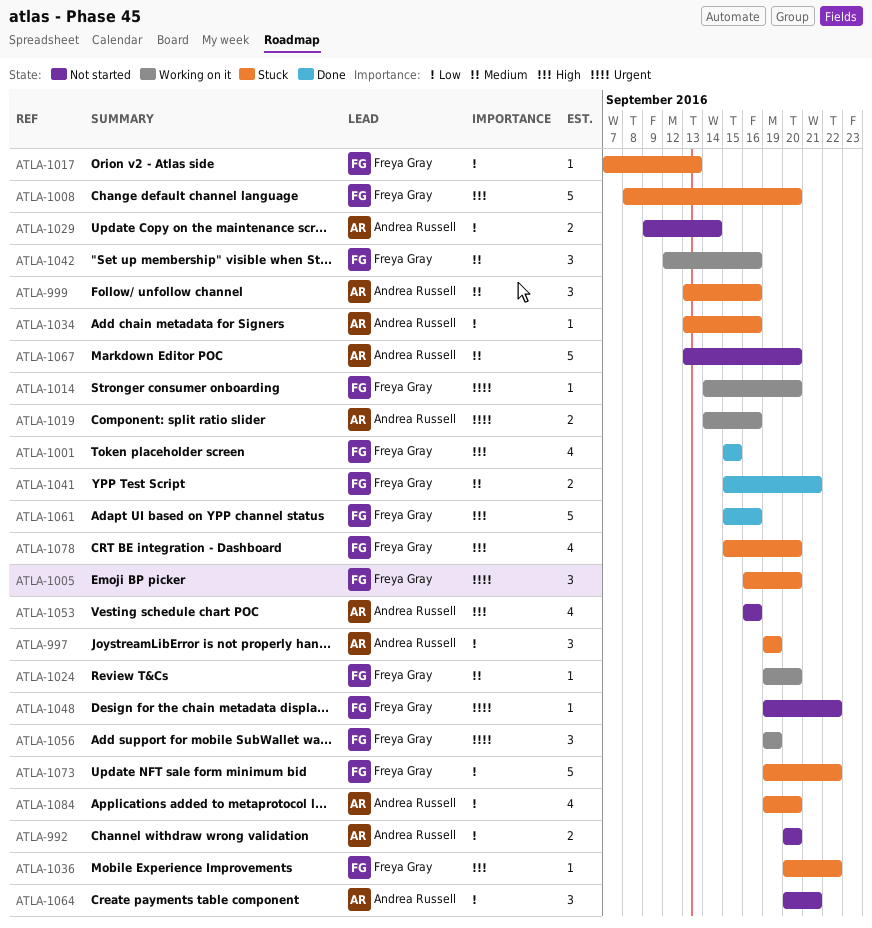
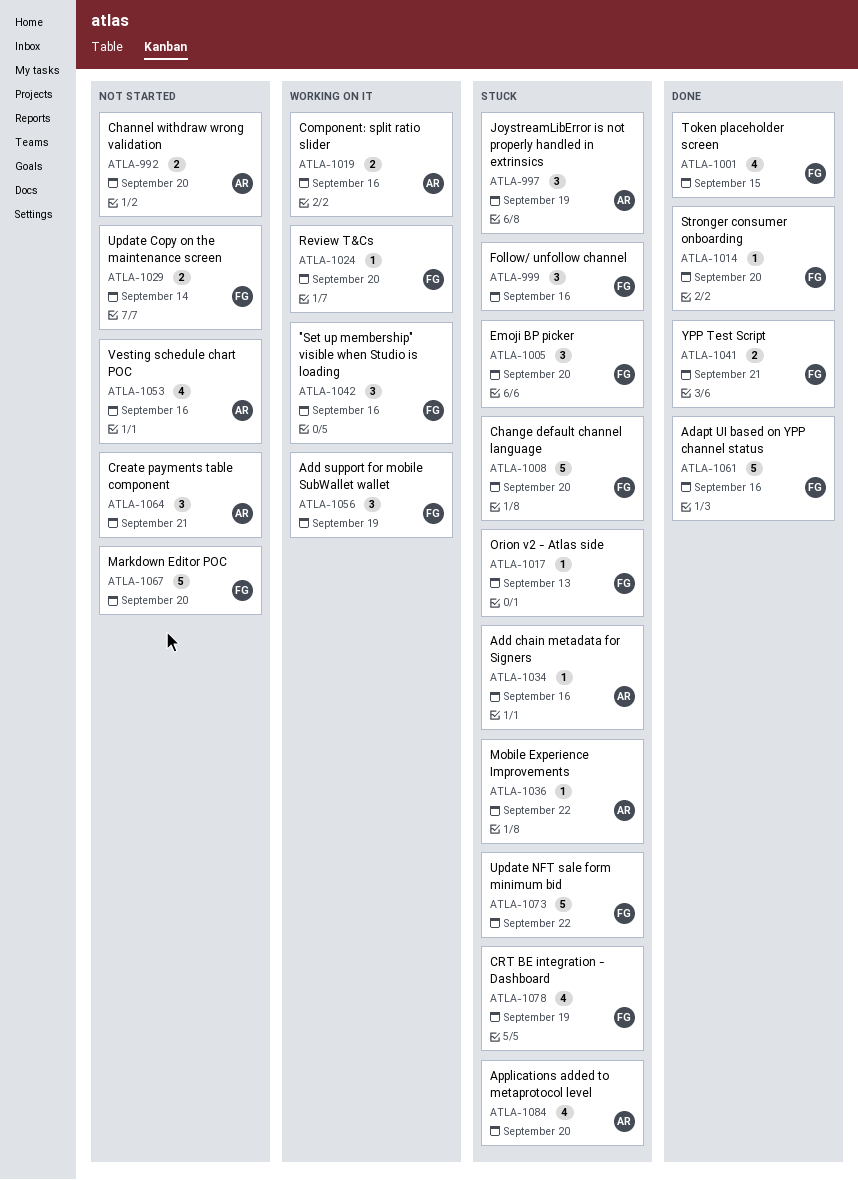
ATLA-999, owner: Andrea Russell -> Freya Gray
ATLA-1014, status: Working on it -> Done
ATLA-1029, owner: Andrea Russell -> Freya Gray
ATLA-1036, owner: Freya Gray -> Andrea Russell
ATLA-1048: present -> none
ATLA-1067, owner: Andrea Russell -> Freya Gray
ATLA-1078, due: Sep 20 -> Sep 19

